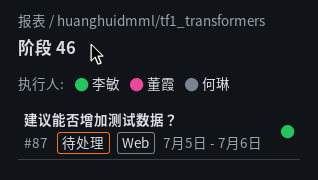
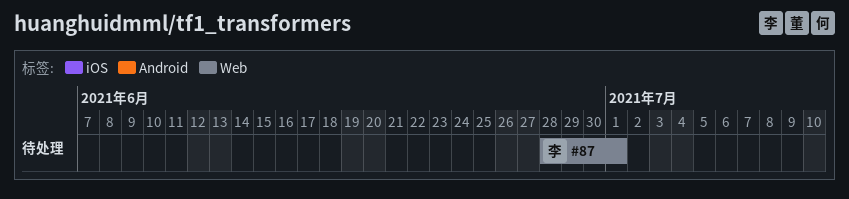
#87, start: Jul 5 -> Jun 28
#87, due: Jul 6 -> Jul 1

